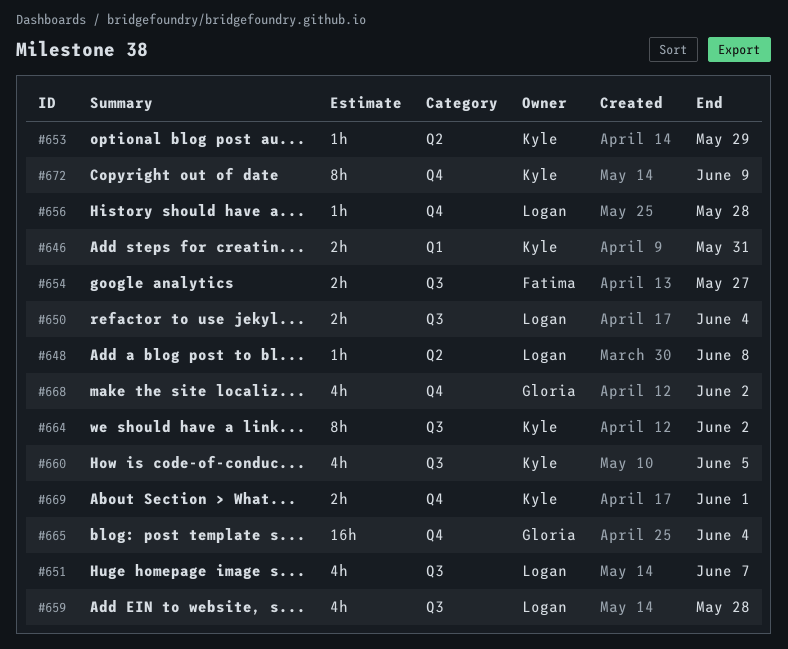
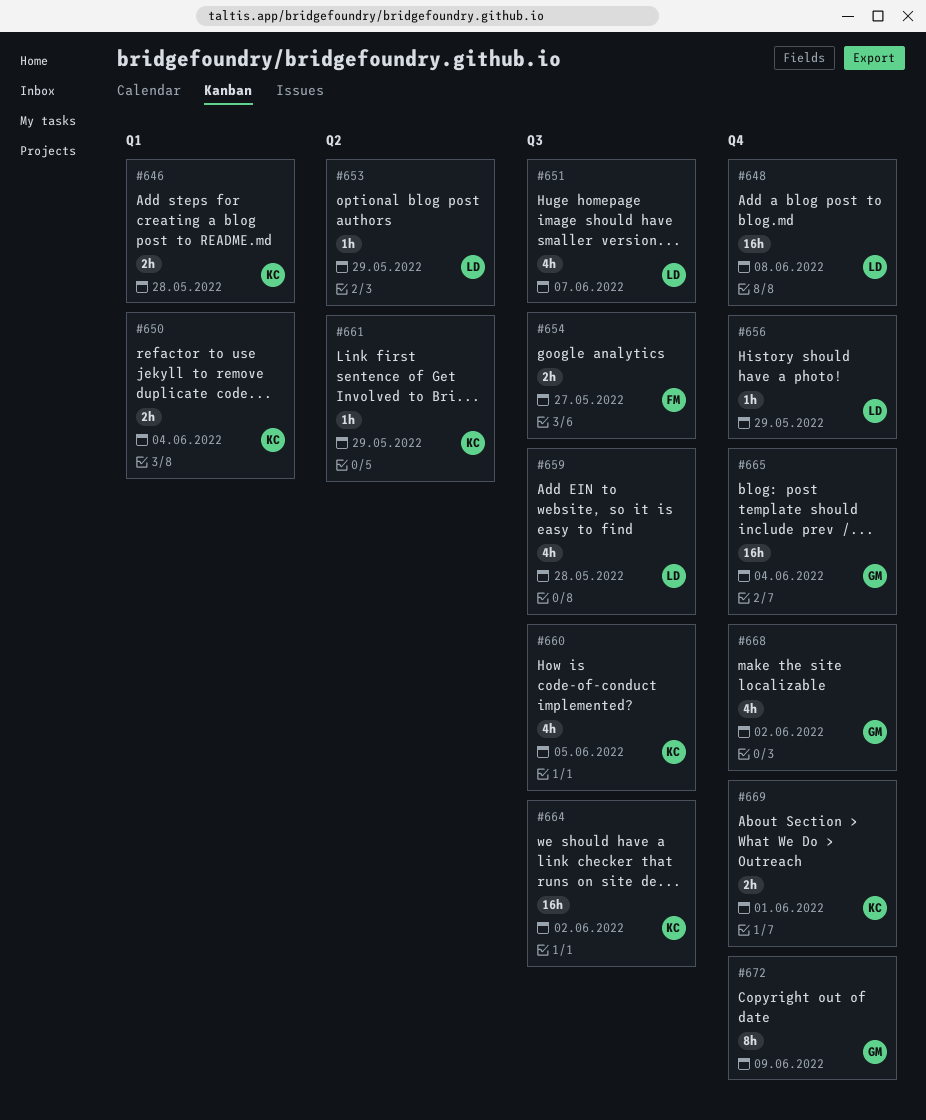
#646, due: May 31 -> May 28
#648, label: Q2 -> Q4
#648, estimate: 1h -> 16h
#650, owner: Logan -> Kyle
#650, label: Q3 -> Q1
#653, owner: Kyle -> Logan
#656, due: May 28 -> May 29
#661: none -> present
#664, estimate: 8h -> 16h
#672, owner: Kyle -> Gloria

